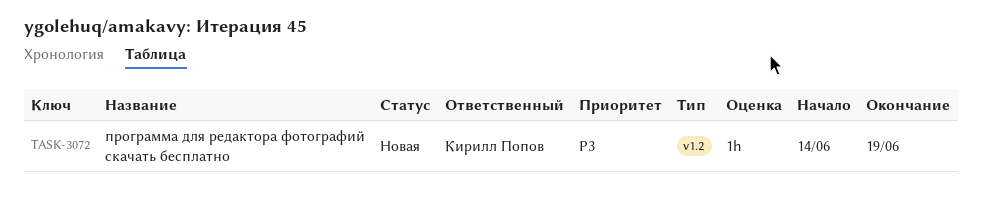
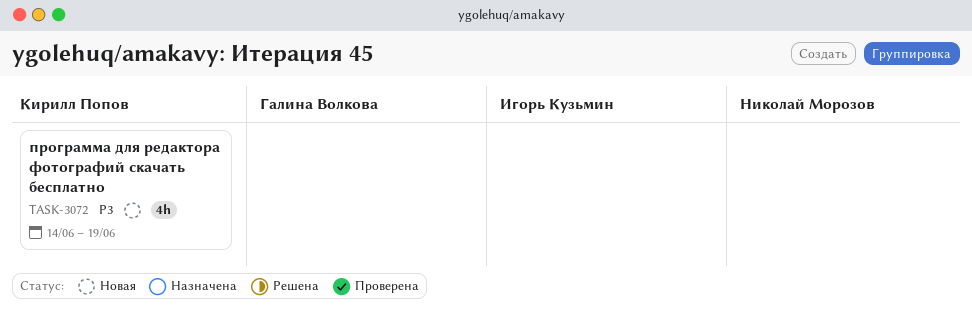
TASK-3072, estimate: 1h -> 4h

